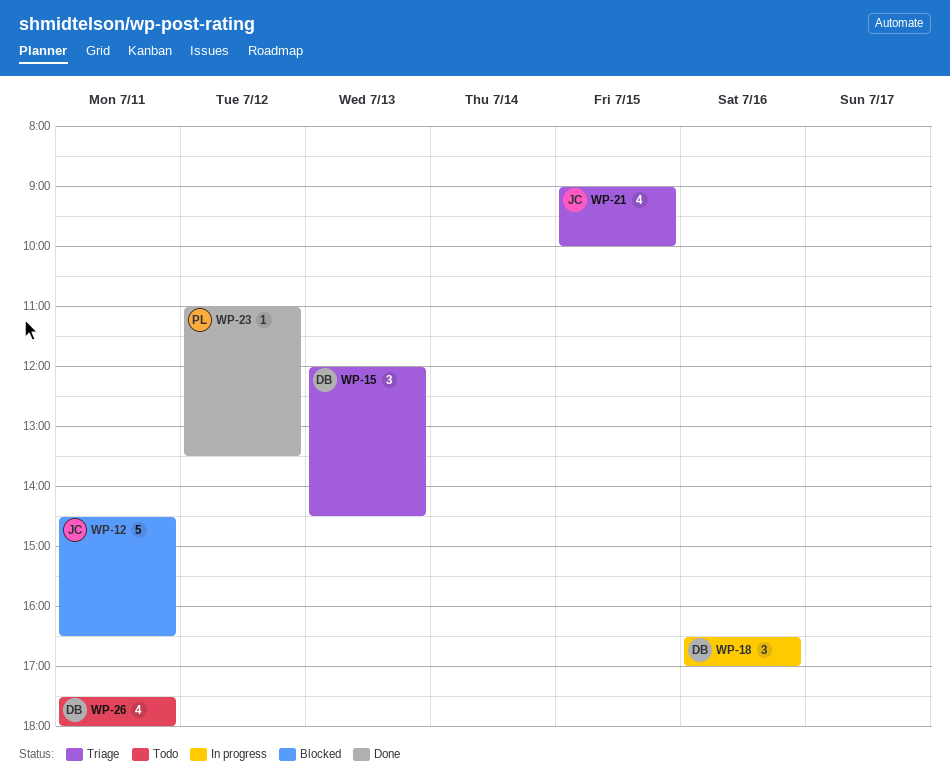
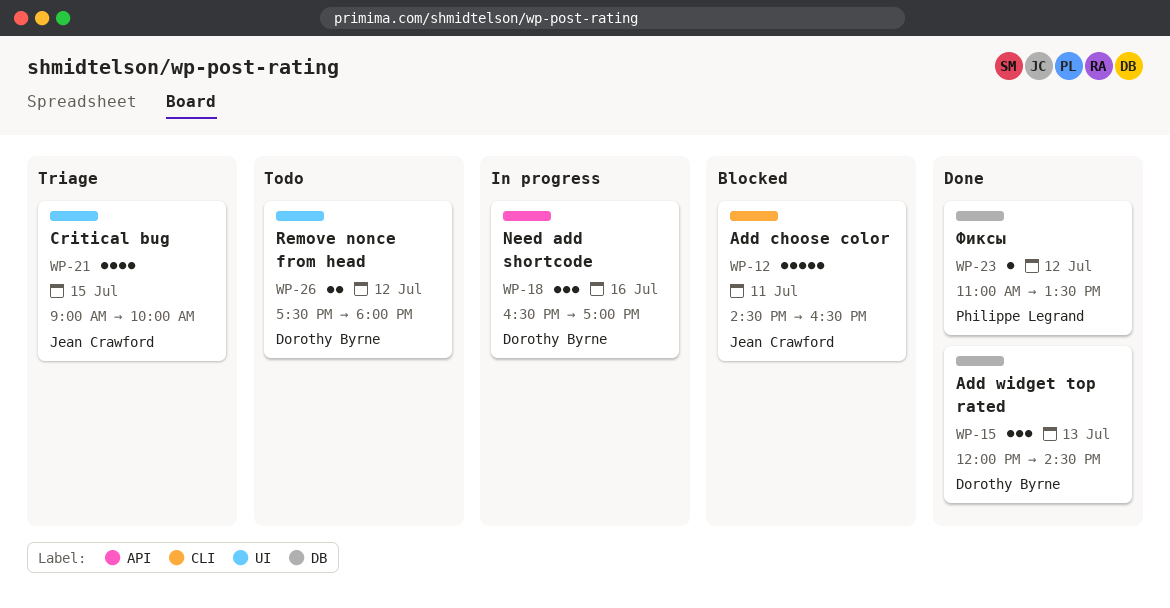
WP-15, status: Triage -> Done
WP-26, estimate: 4 -> 2
WP-26, day: Jul 11 -> Jul 12

